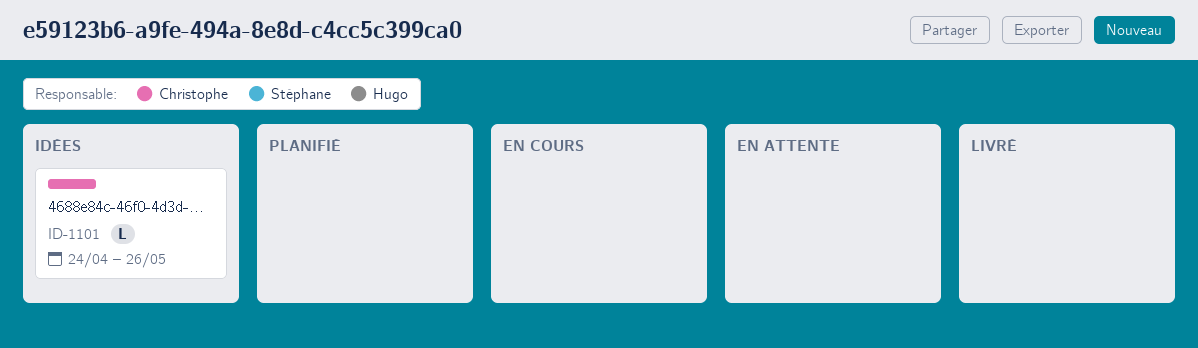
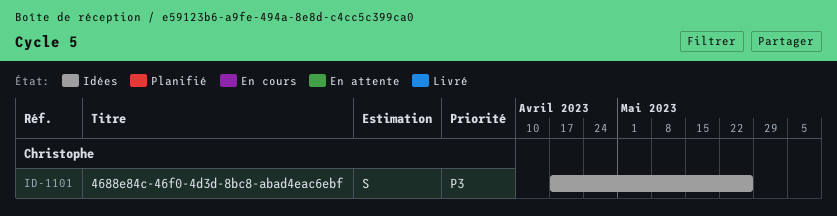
ID-1101, estimate: L -> S
ID-1101, start: Apr 24 -> Apr 17

